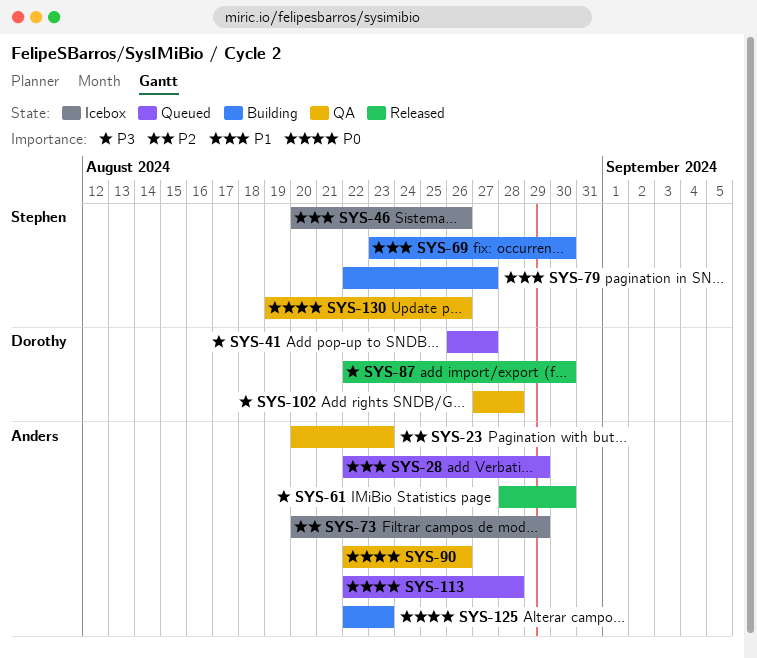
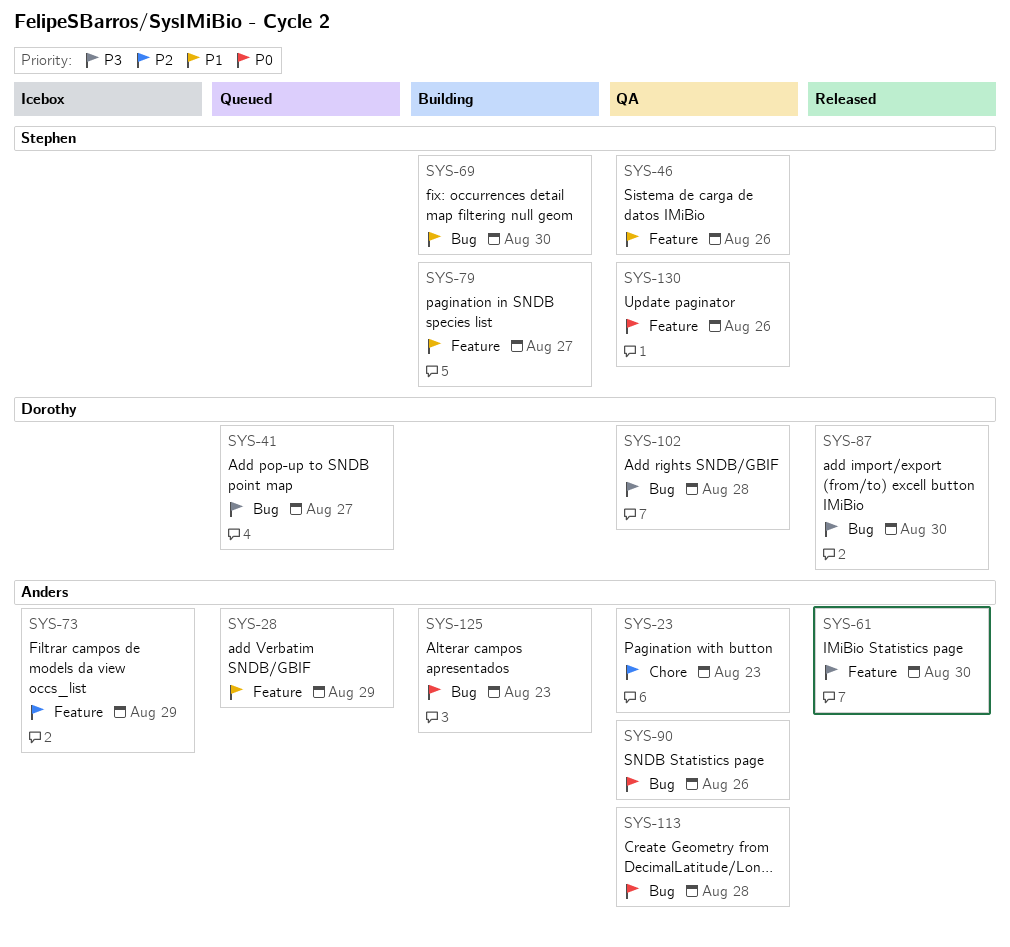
SYS-46, status: Icebox -> QA
SYS-113, status: Queued -> QA

